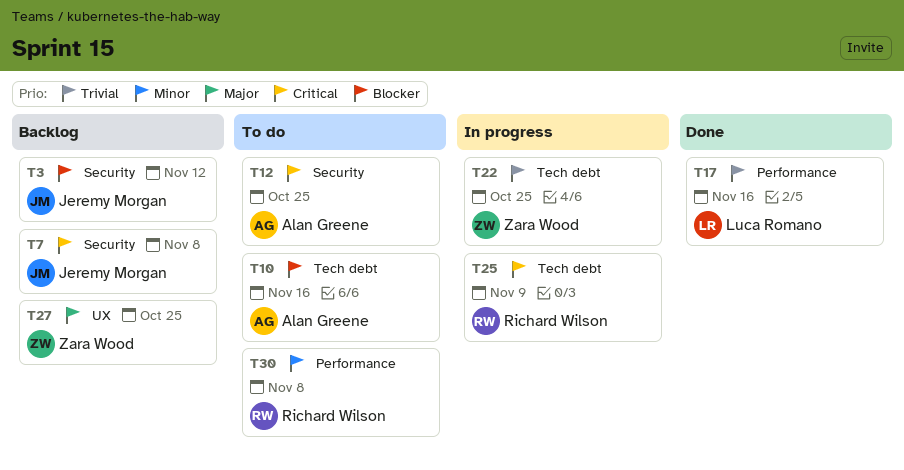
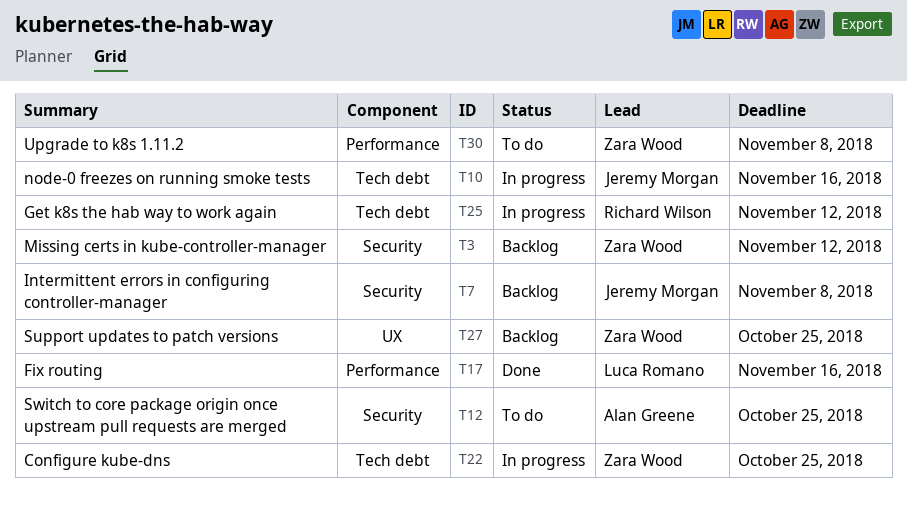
T3, owner: Jeremy Morgan -> Zara Wood
T10, status: To do -> In progress
T10, owner: Alan Greene -> Jeremy Morgan
T25, due: Nov 9 -> Nov 12
T30, owner: Richard Wilson -> Zara Wood

